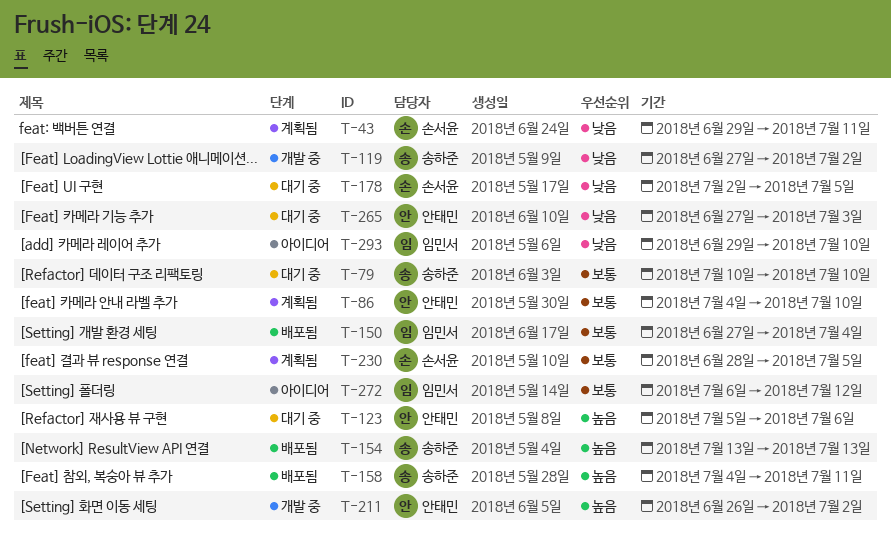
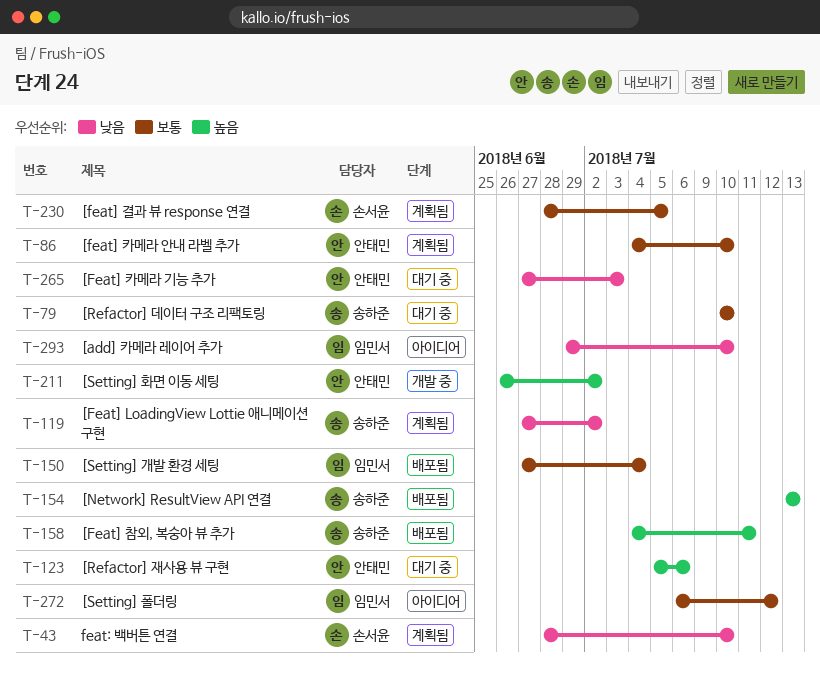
T-43, start: Jun 29 -> Jun 28
T-43, due: Jul 11 -> Jul 10
T-119, status: 개발 중 -> 계획됨
T-178: present -> none

